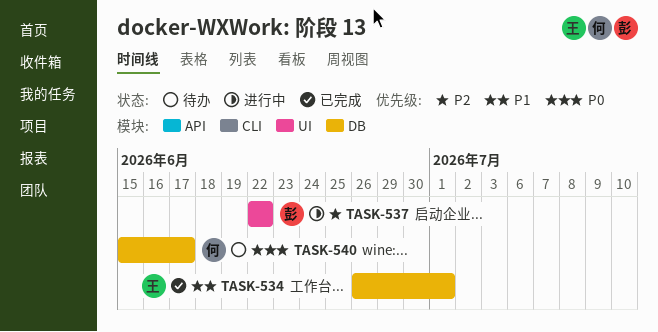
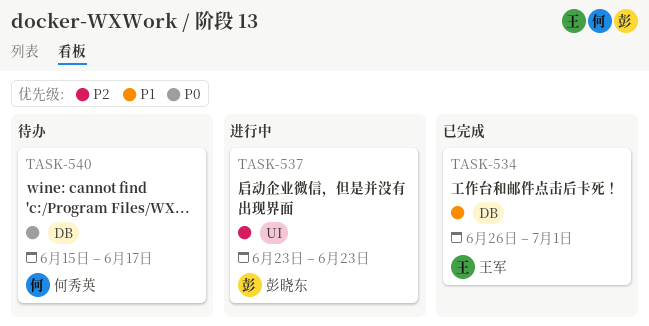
TASK-537, start: Jun 22 -> Jun 23
TASK-537, due: Jun 22 -> Jun 23

